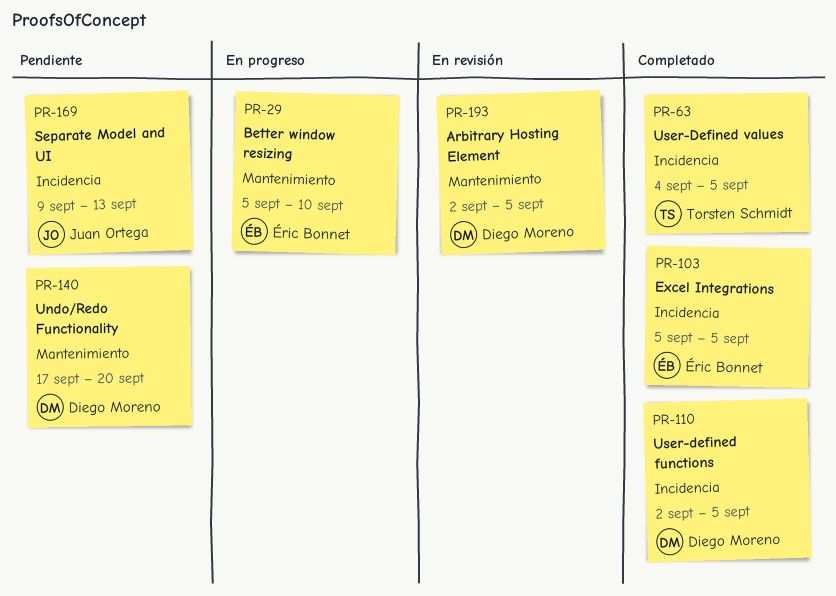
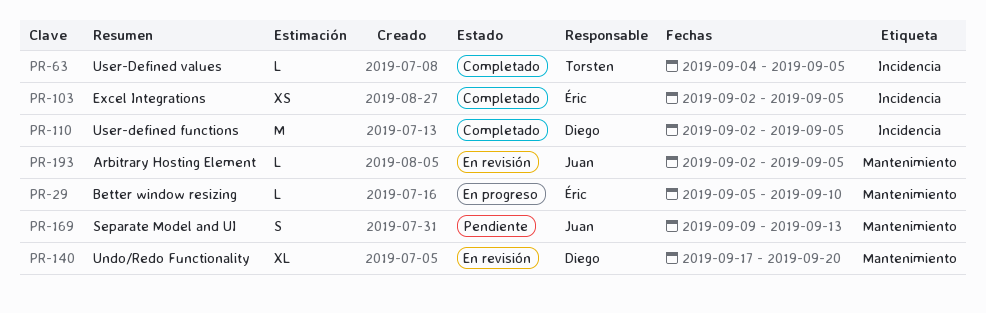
PR-103, start: Sep 5 -> Sep 2
PR-140, status: Pendiente -> En revisión
PR-169, label: Incidencia -> Mantenimiento
PR-193, owner: Diego Moreno -> Juan Ortega

